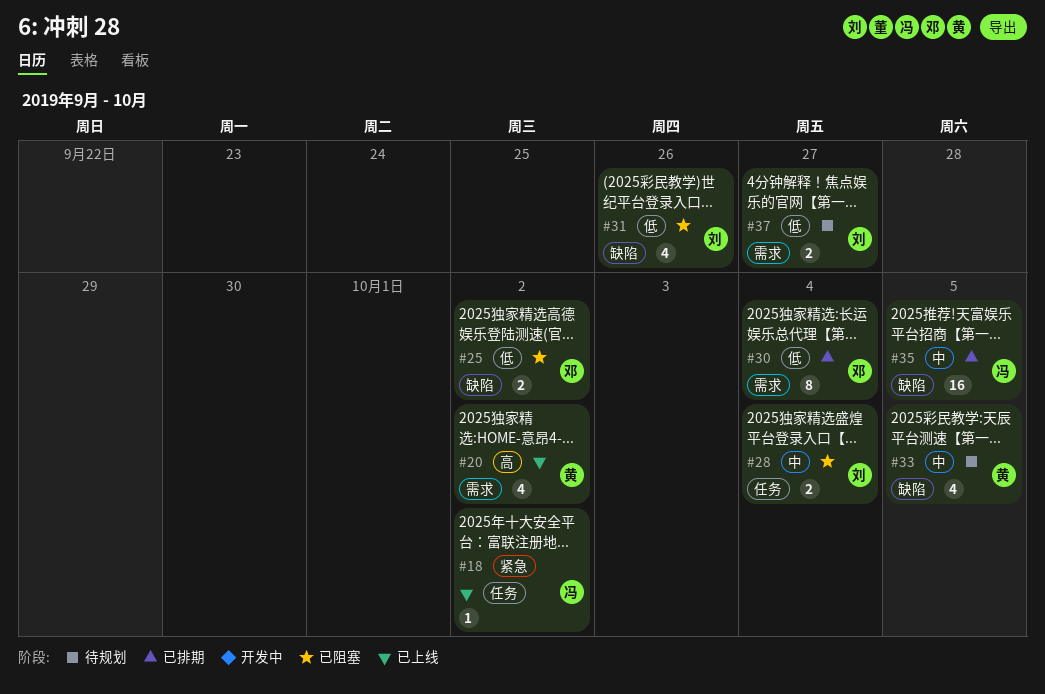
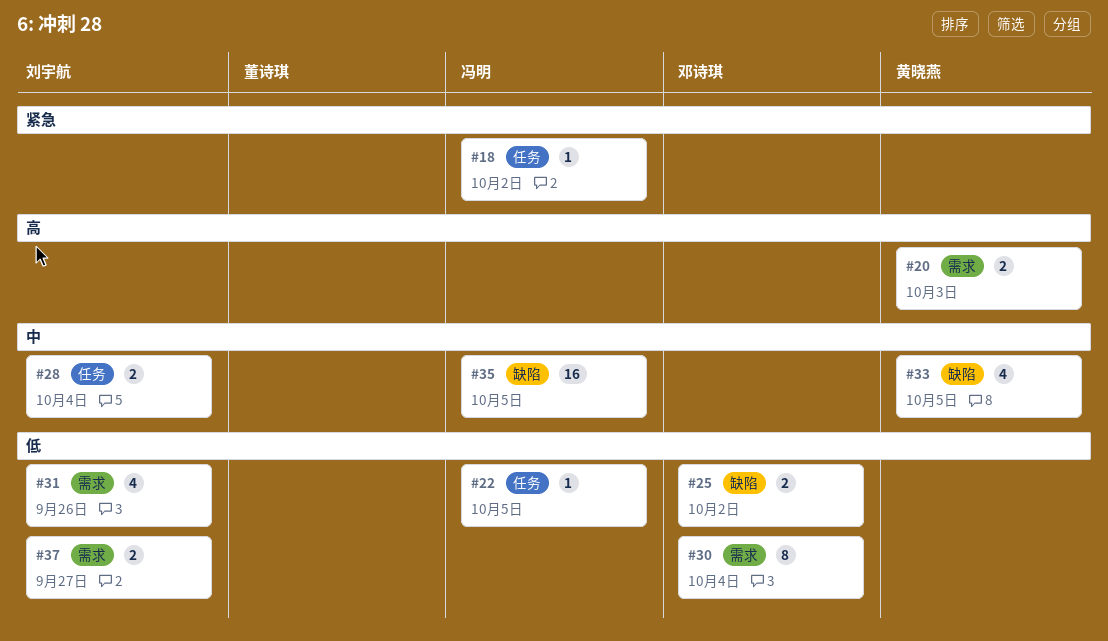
#20, estimate: 4 -> 2
#20, due: Oct 2 -> Oct 3
#22: none -> present
#31, label: 缺陷 -> 需求

